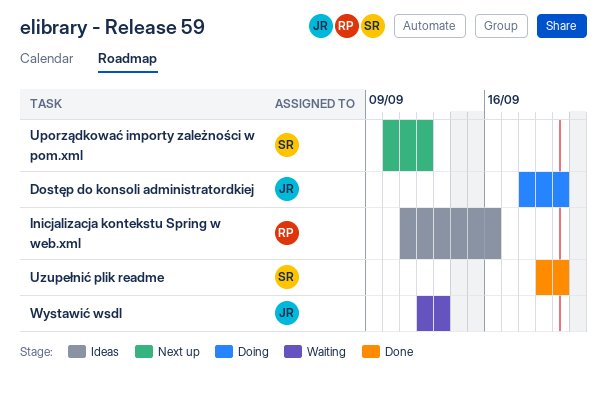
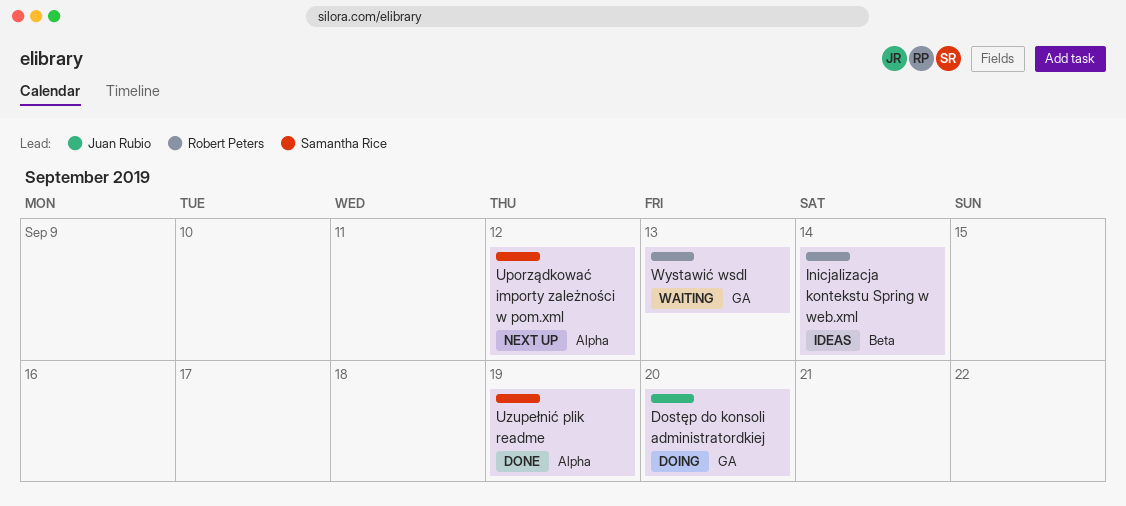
Inicjalizacja kontekstu Spring w web.xml, due: Sep 16 -> Sep 14
Uzupełnić plik readme, due: Sep 20 -> Sep 19
Wystawić wsdl, owner: Juan Rubio -> Robert Peters

